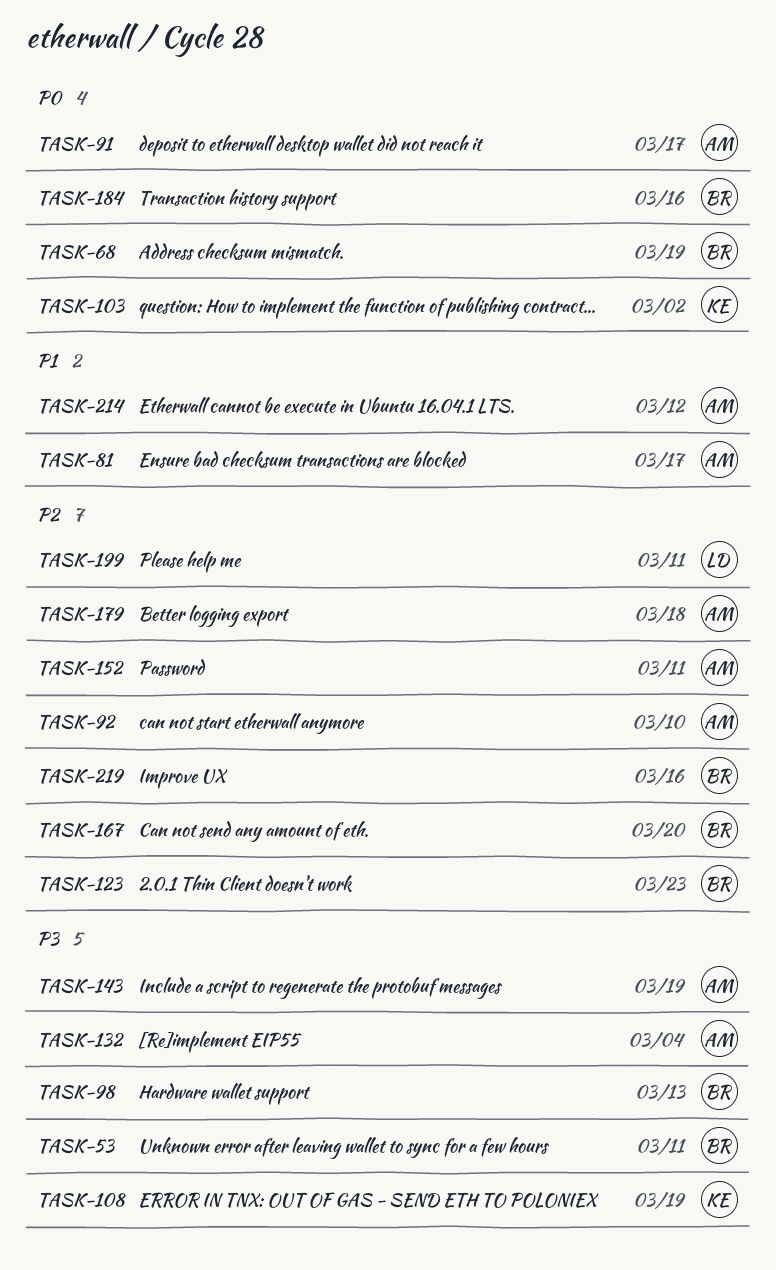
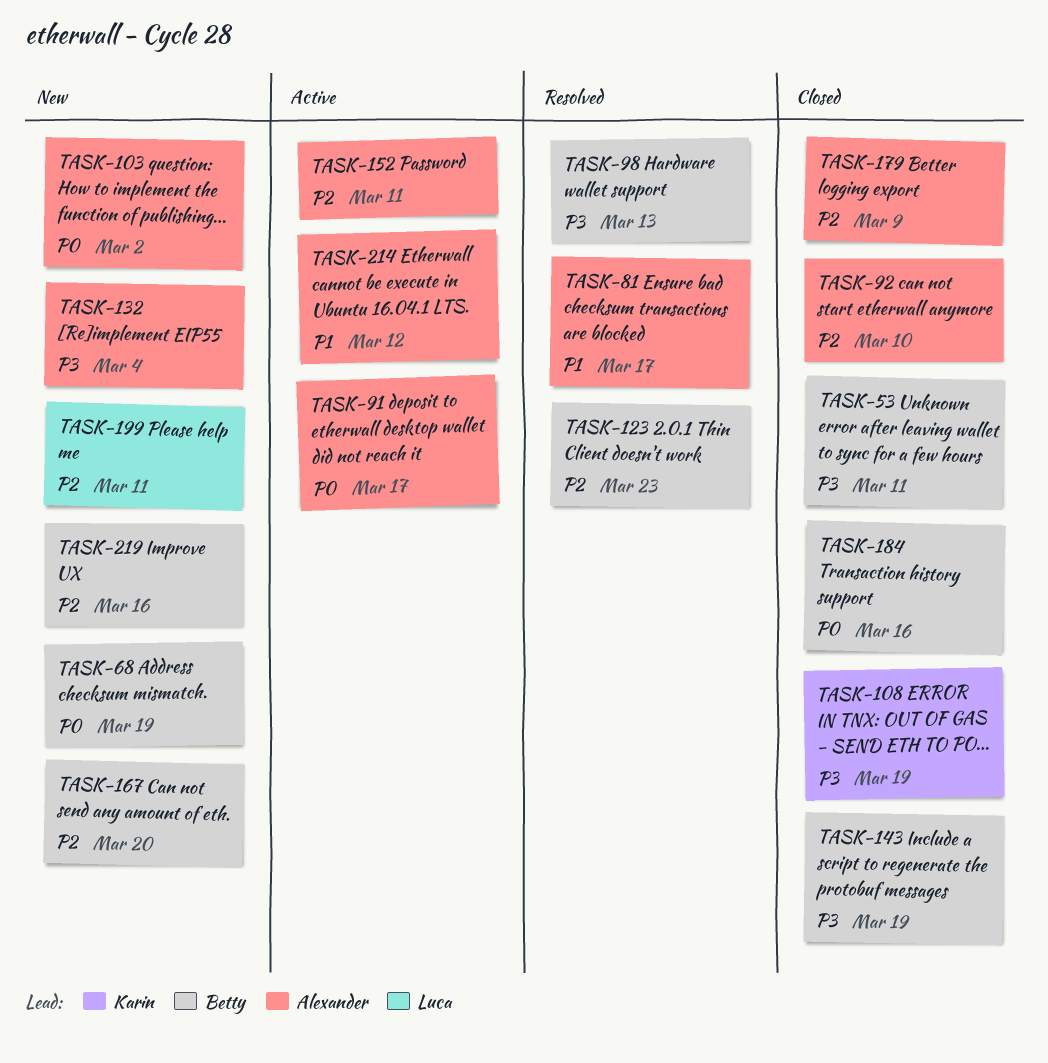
TASK-103, owner: Karin -> Alexander
TASK-143, owner: Alexander -> Betty
TASK-179, due: Mar 18 -> Mar 9

